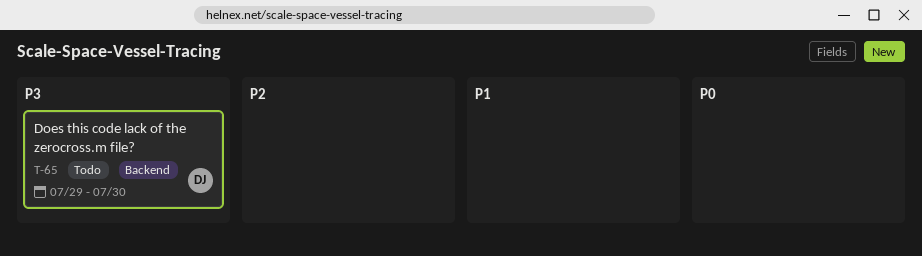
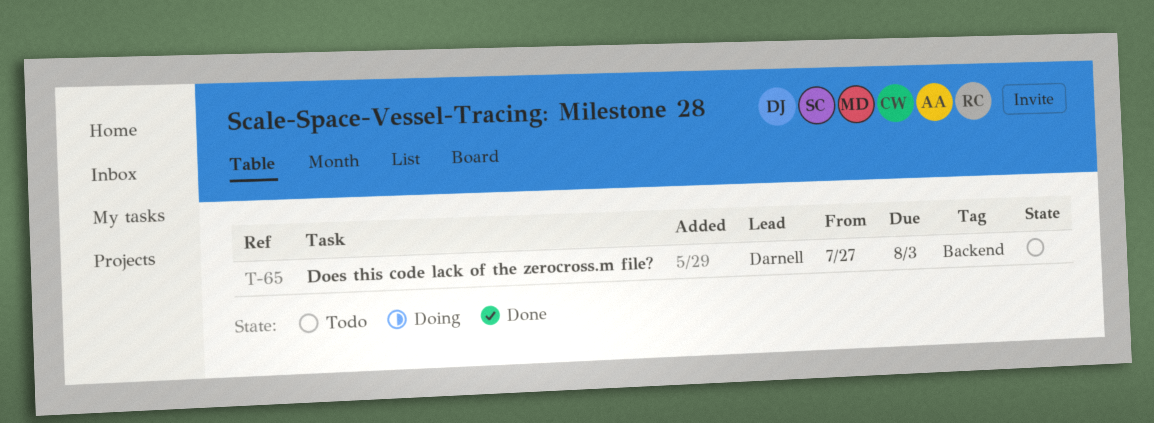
T-65, start: Jul 29 -> Jul 27
T-65, due: Jul 30 -> Aug 3

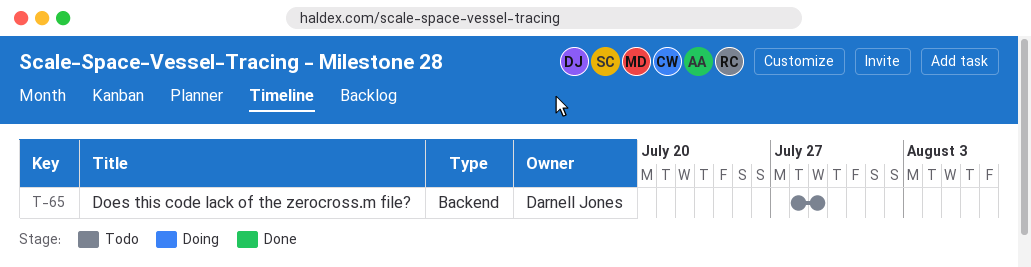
T-65, start: Jul 27 -> Jul 28
T-65, due: Aug 3 -> Jul 29

